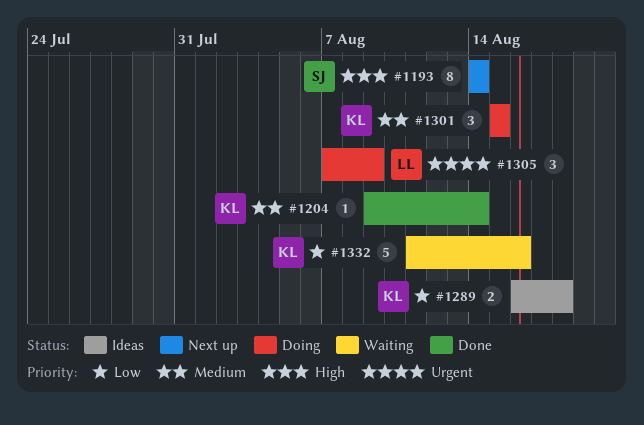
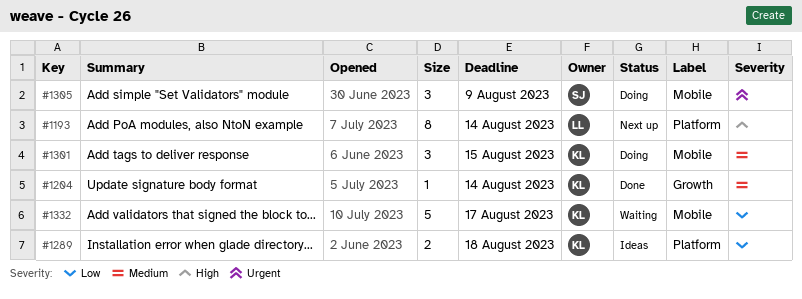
#1193, owner: SJ -> LL
#1305, owner: LL -> SJ
#1332, due: Aug 16 -> Aug 17

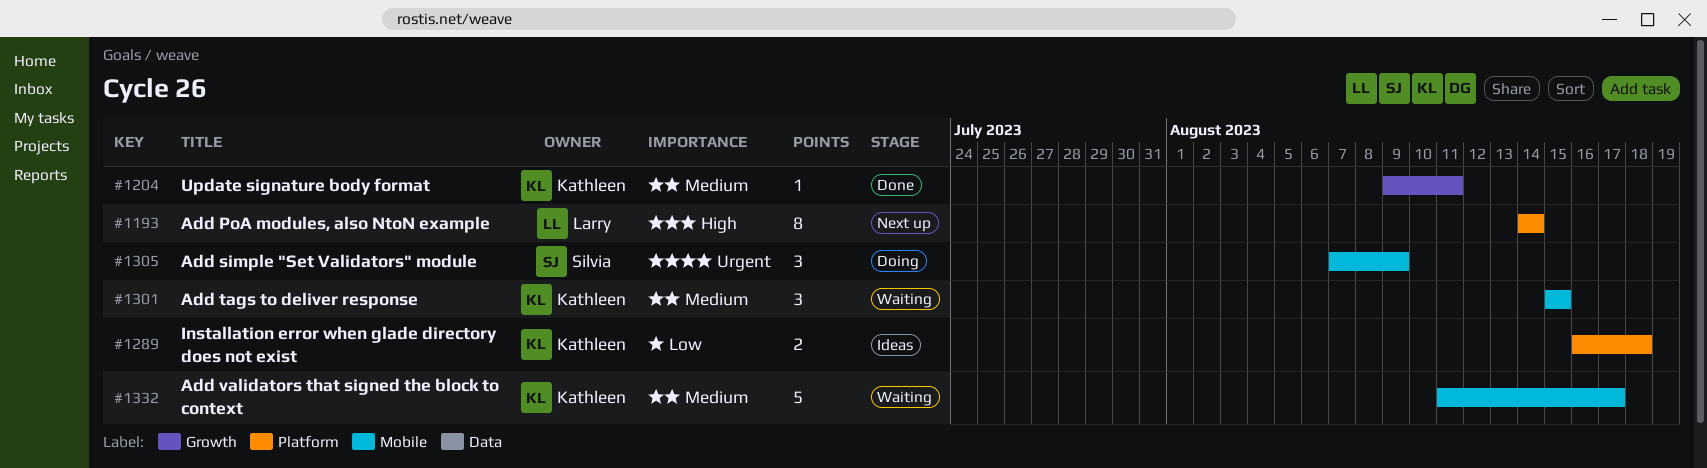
#1204, due: Aug 14 -> Aug 11
#1301, status: Doing -> Waiting
#1332, priority: Low -> Medium

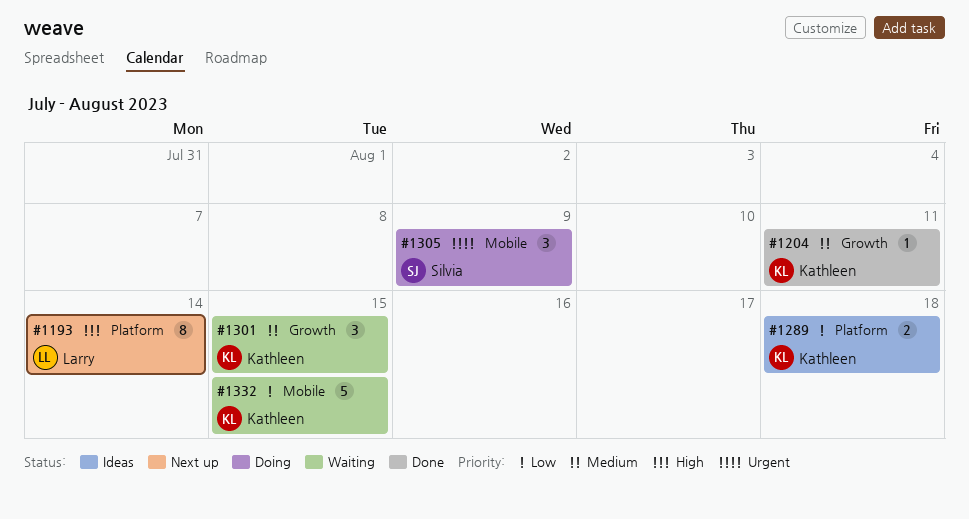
#1301, label: Mobile -> Growth
#1332, priority: Medium -> Low
#1332, due: Aug 17 -> Aug 15

